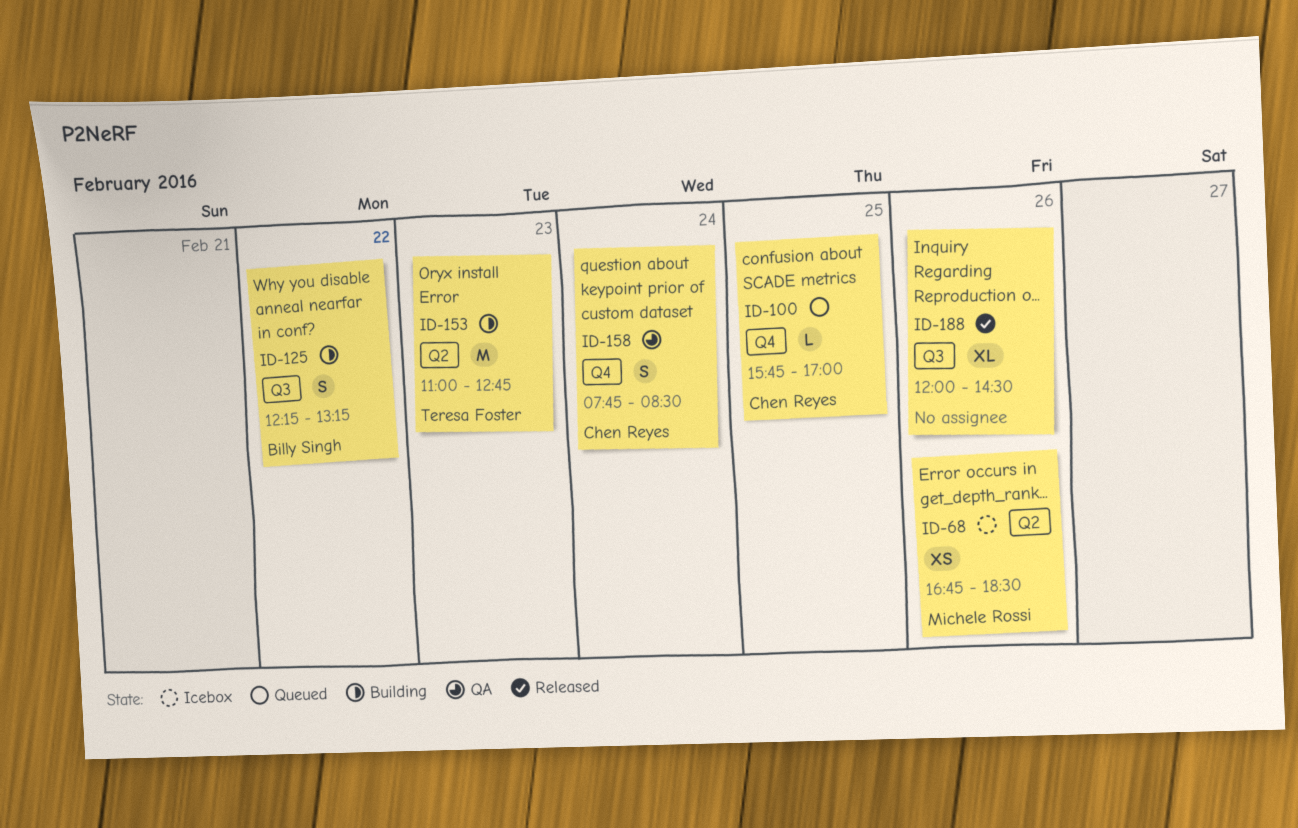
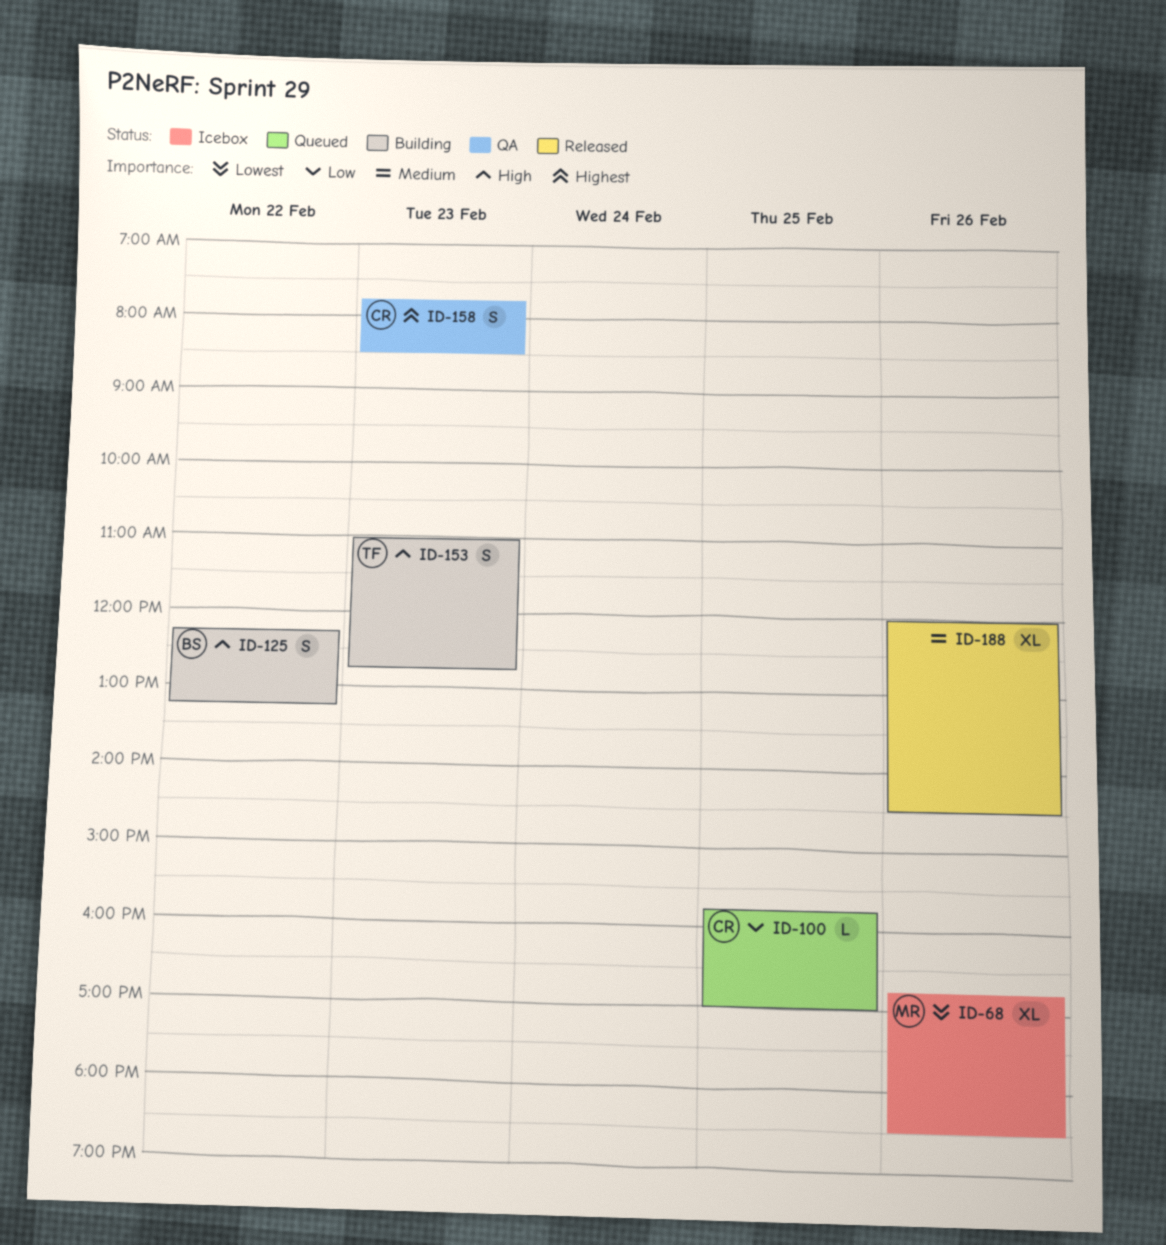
ID-68, estimate: XS -> XL
ID-153, estimate: M -> S
ID-158, day: Feb 24 -> Feb 23

